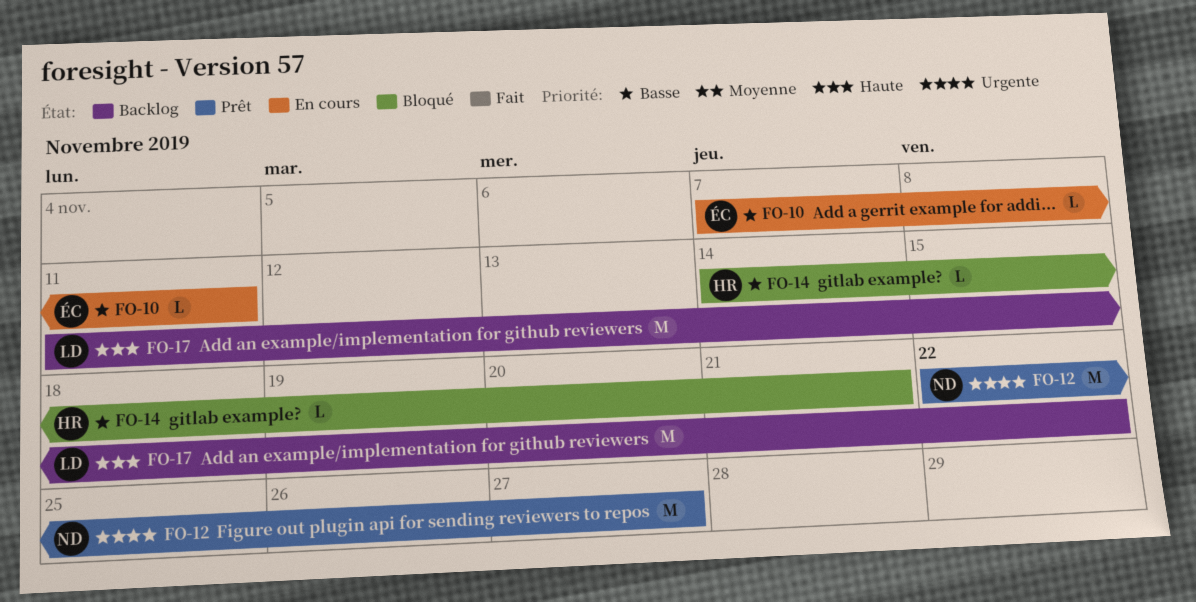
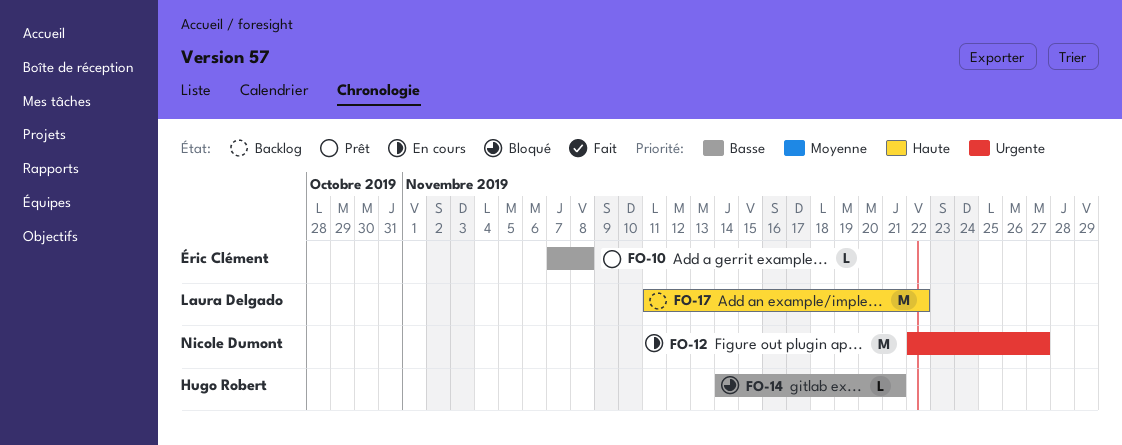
FO-10, status: En cours -> Prêt
FO-10, due: Nov 11 -> Nov 8
FO-12, status: Prêt -> En cours

